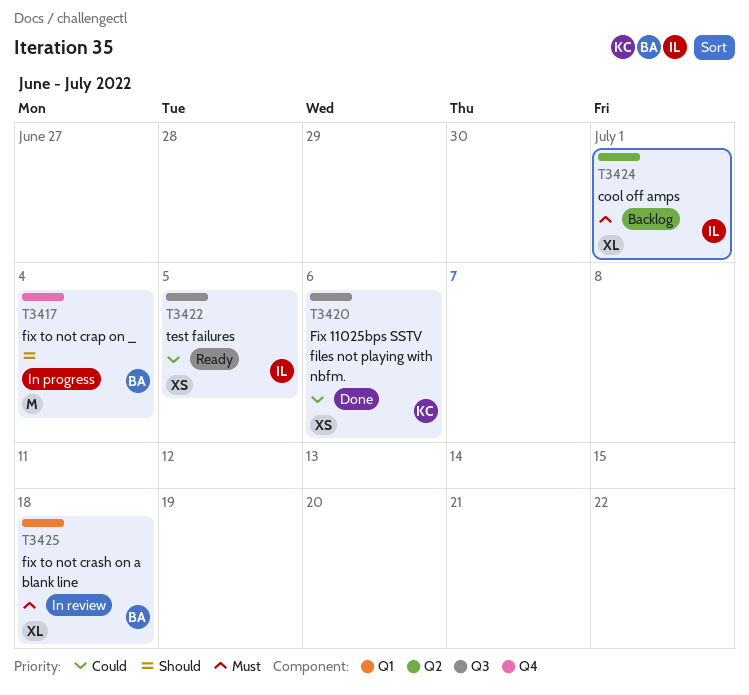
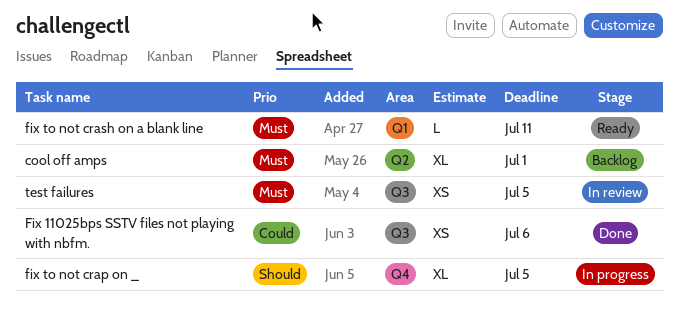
fix to not crap on _, estimate: M -> XL
fix to not crap on _, due: Jul 4 -> Jul 5
fix to not crash on a blank line, status: In review -> Ready
fix to not crash on a blank line, estimate: XL -> L
fix to not crash on a blank line, due: Jul 18 -> Jul 11
test failures, status: Ready -> In review
test failures, priority: Could -> Must

